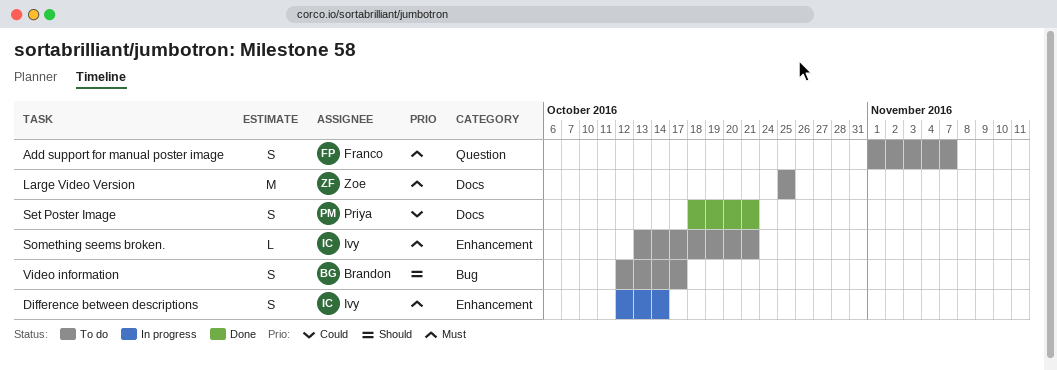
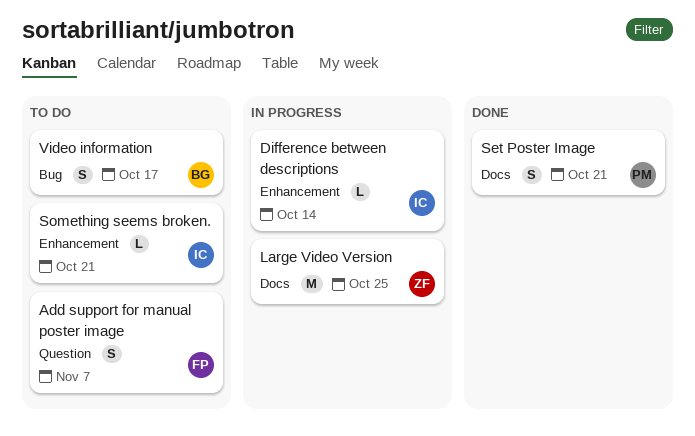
Difference between descriptions, estimate: S -> L
Large Video Version, status: To do -> In progress

